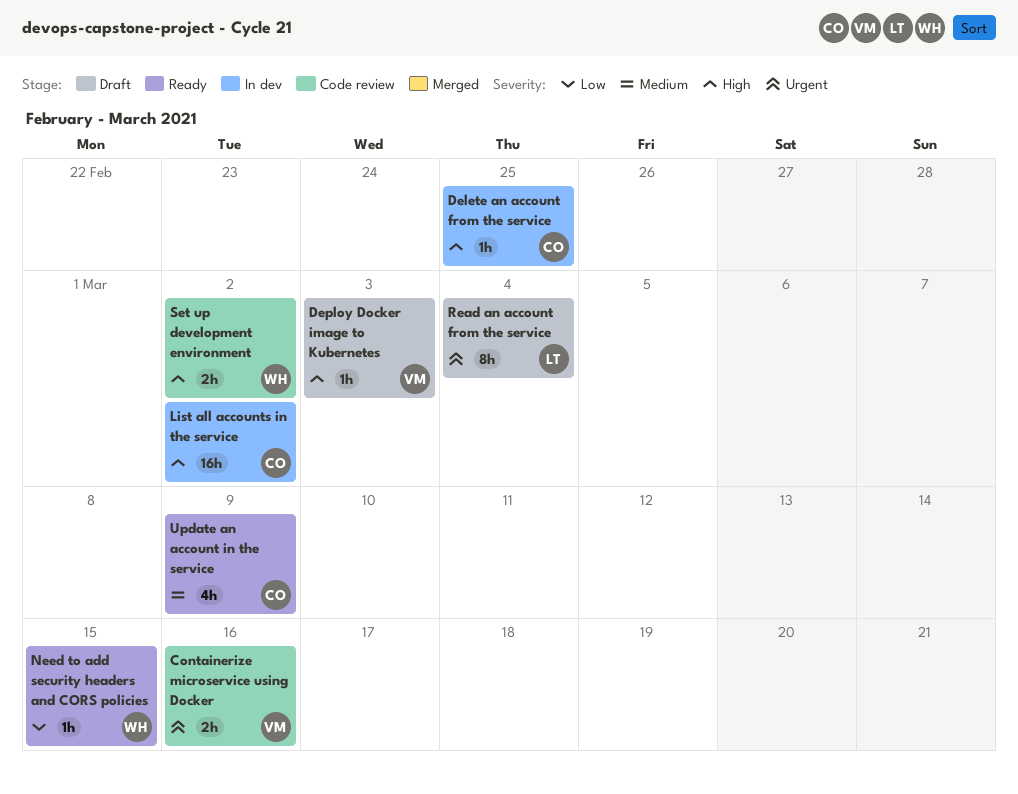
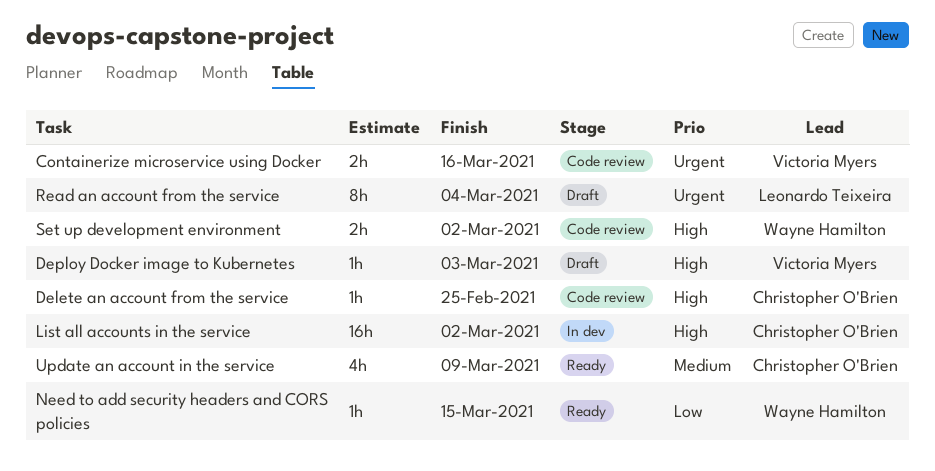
Delete an account from the service, status: In dev -> Code review

